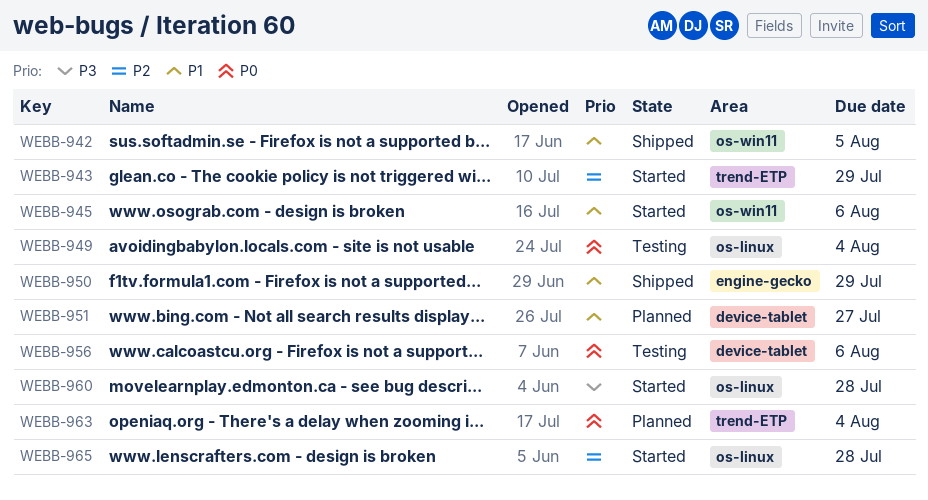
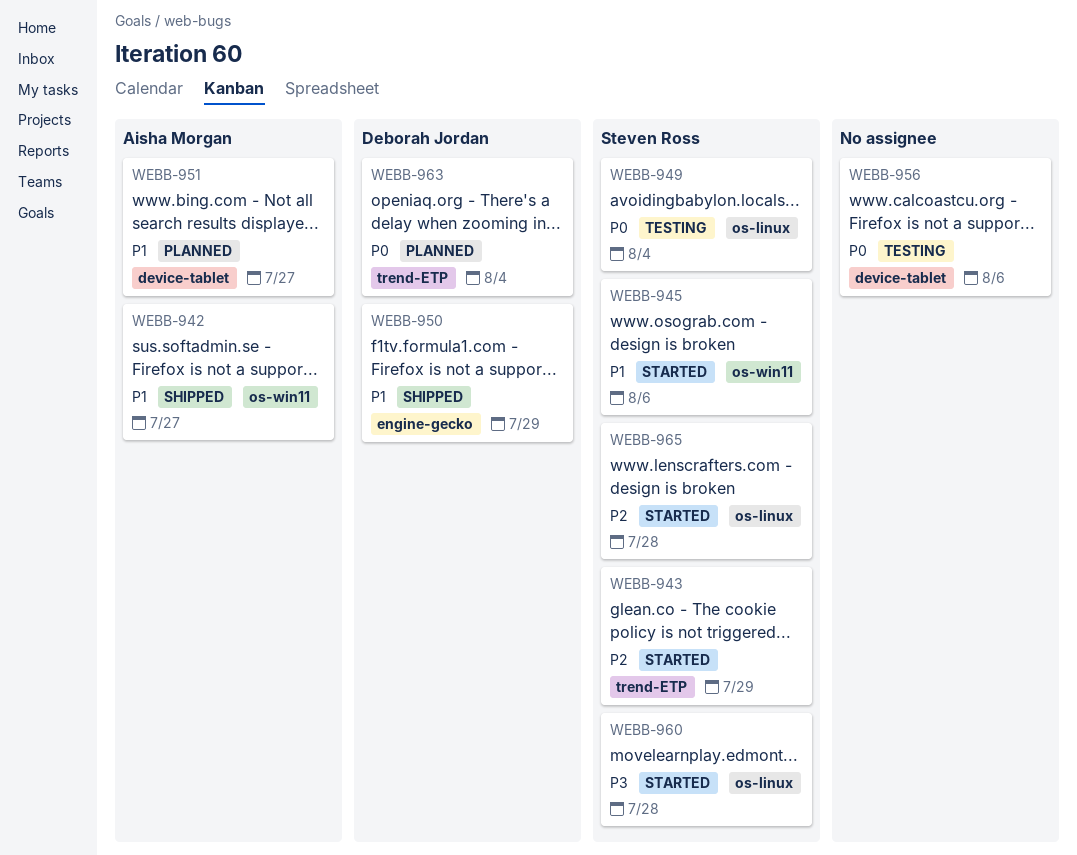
WEBB-942, due: Aug 5 -> Jul 27

